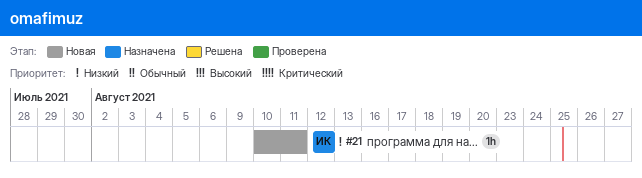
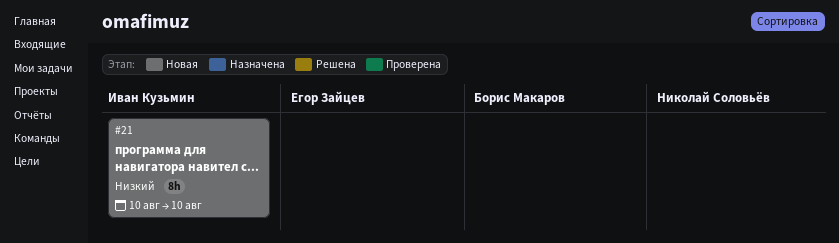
#21, estimate: 1h -> 8h
#21, due: Aug 11 -> Aug 10

